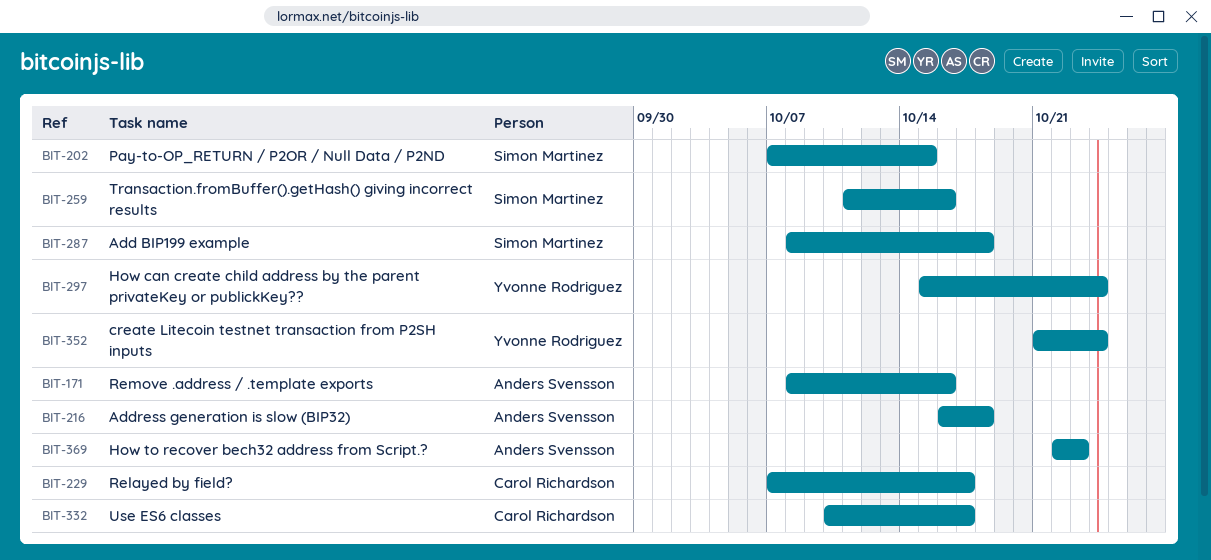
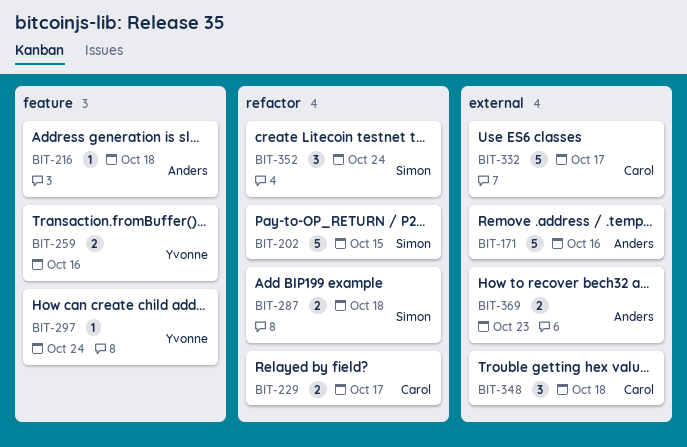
BIT-259, owner: Simon Martinez -> Yvonne Rodriguez
BIT-348: none -> present
BIT-352, owner: Yvonne Rodriguez -> Simon Martinez

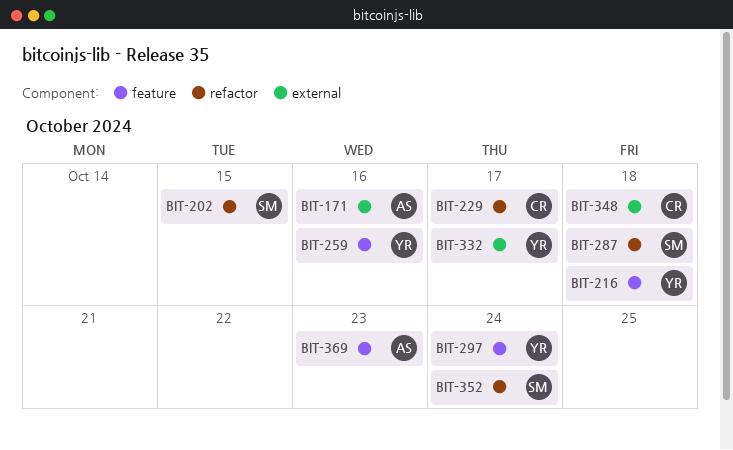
BIT-216, owner: Anders -> Yvonne
BIT-332, owner: Carol -> Yvonne
BIT-369, label: external -> feature

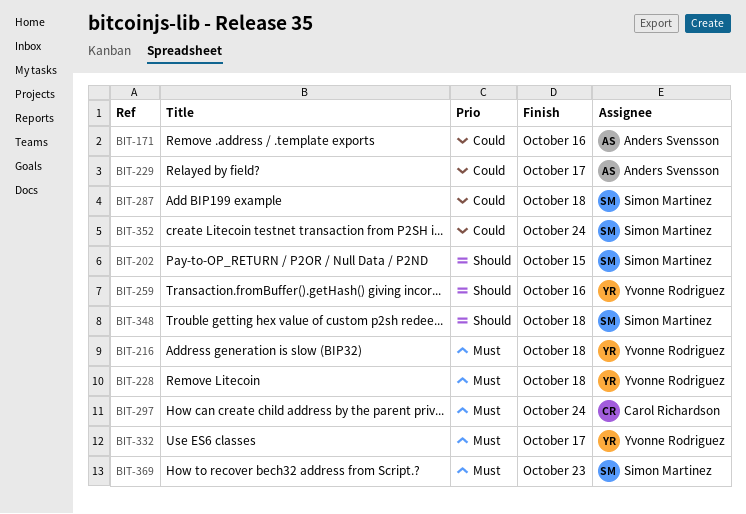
BIT-228: none -> present
BIT-229, owner: Carol Richardson -> Anders Svensson
BIT-297, owner: Yvonne Rodriguez -> Carol Richardson
BIT-348, owner: Carol Richardson -> Simon Martinez
BIT-369, owner: Anders Svensson -> Simon Martinez

